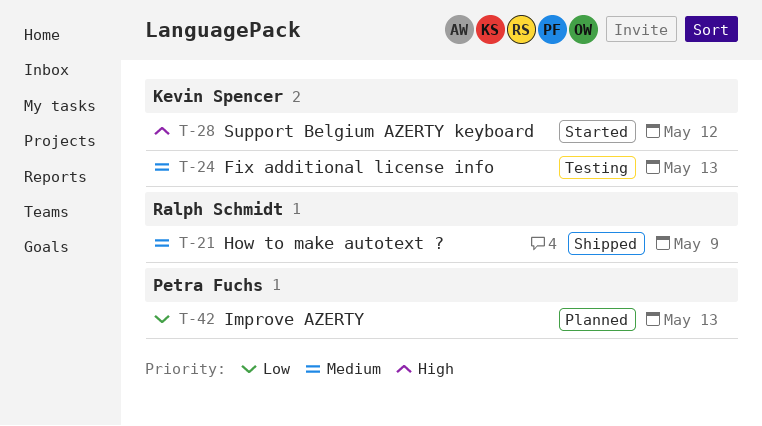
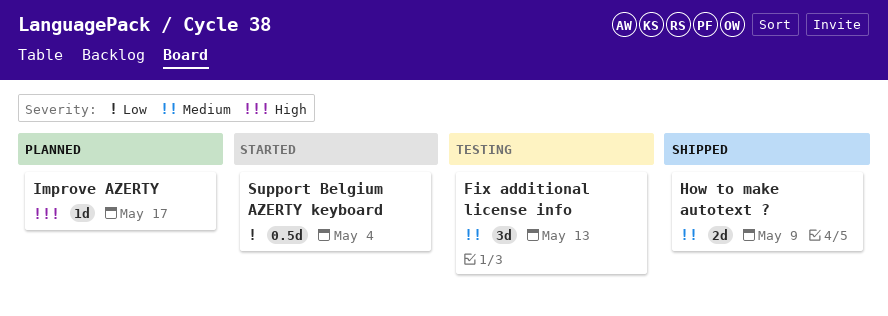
Improve AZERTY, priority: Low -> High
Improve AZERTY, due: May 13 -> May 17
Support Belgium AZERTY keyboard, priority: High -> Low
Support Belgium AZERTY keyboard, due: May 12 -> May 4

